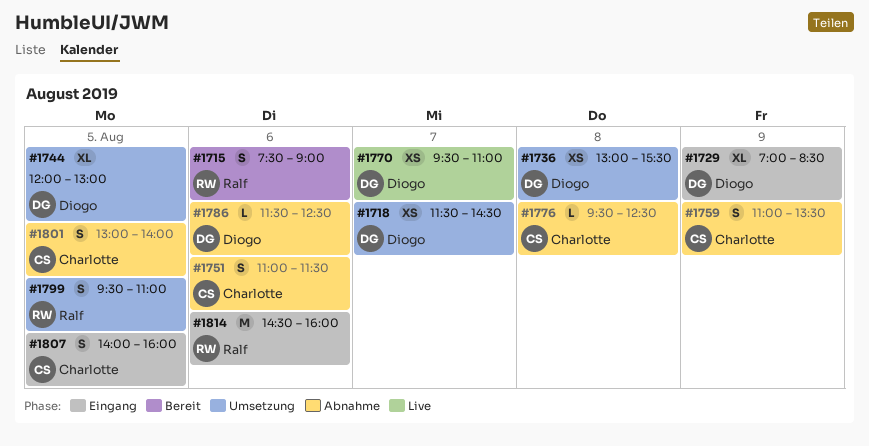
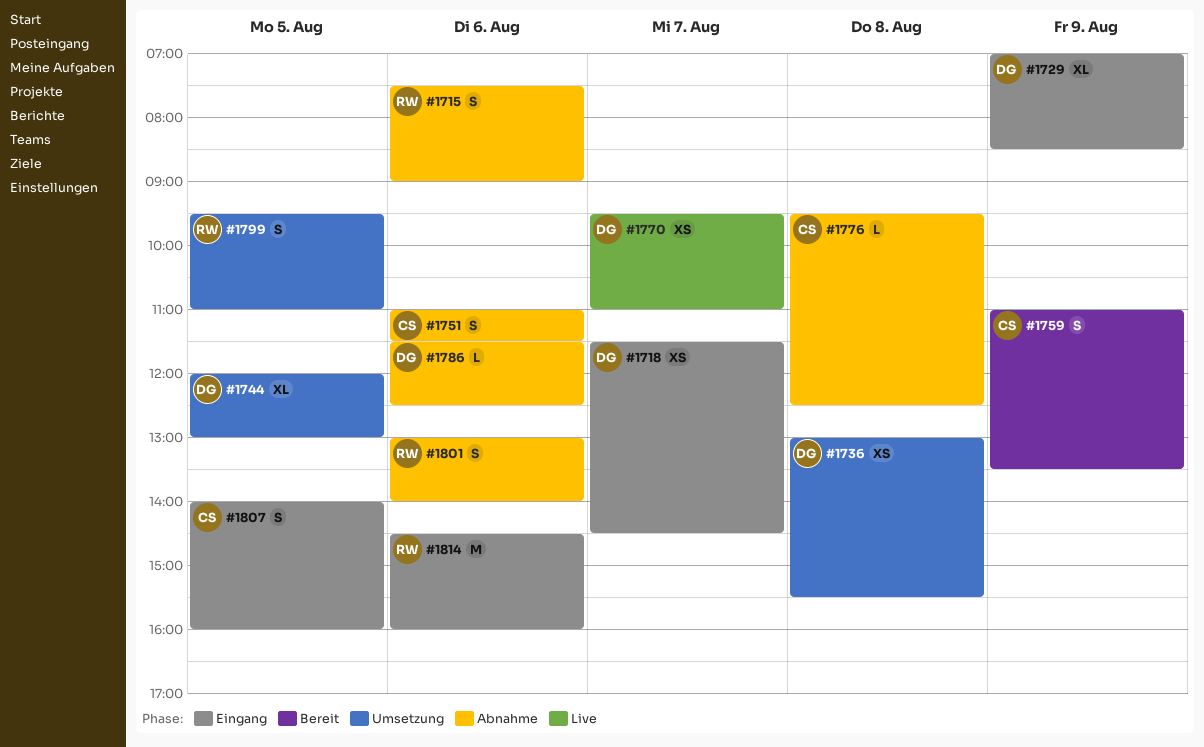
#1715, status: Bereit -> Abnahme
#1718, status: Umsetzung -> Eingang
#1759, status: Abnahme -> Bereit
#1801, owner: Charlotte -> Ralf
#1801, day: Aug 5 -> Aug 6

